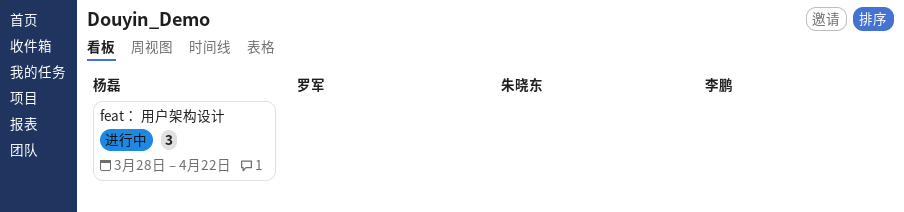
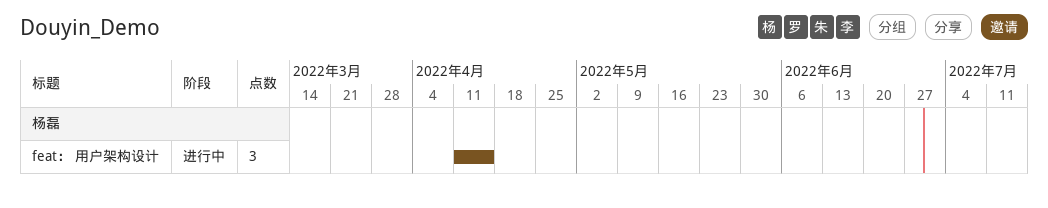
feat： 用户架构设计, start: Mar 28 -> Apr 11
feat： 用户架构设计, due: Apr 22 -> Apr 15

